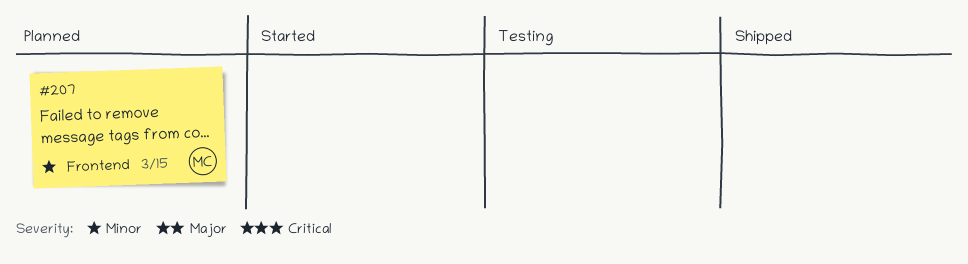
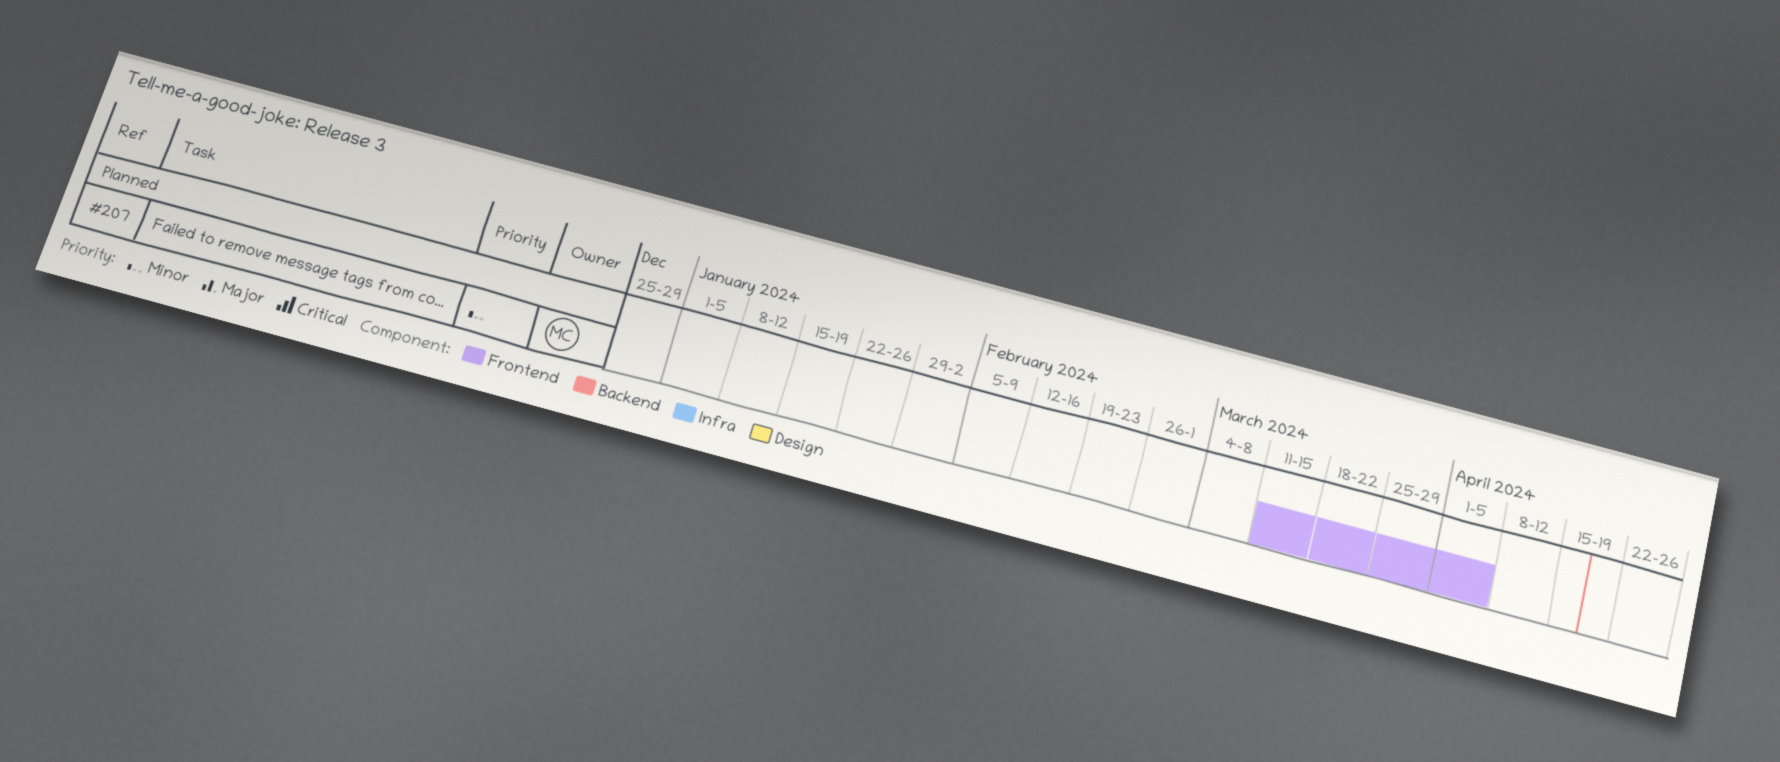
#207, due: Mar 15 -> Apr 5

